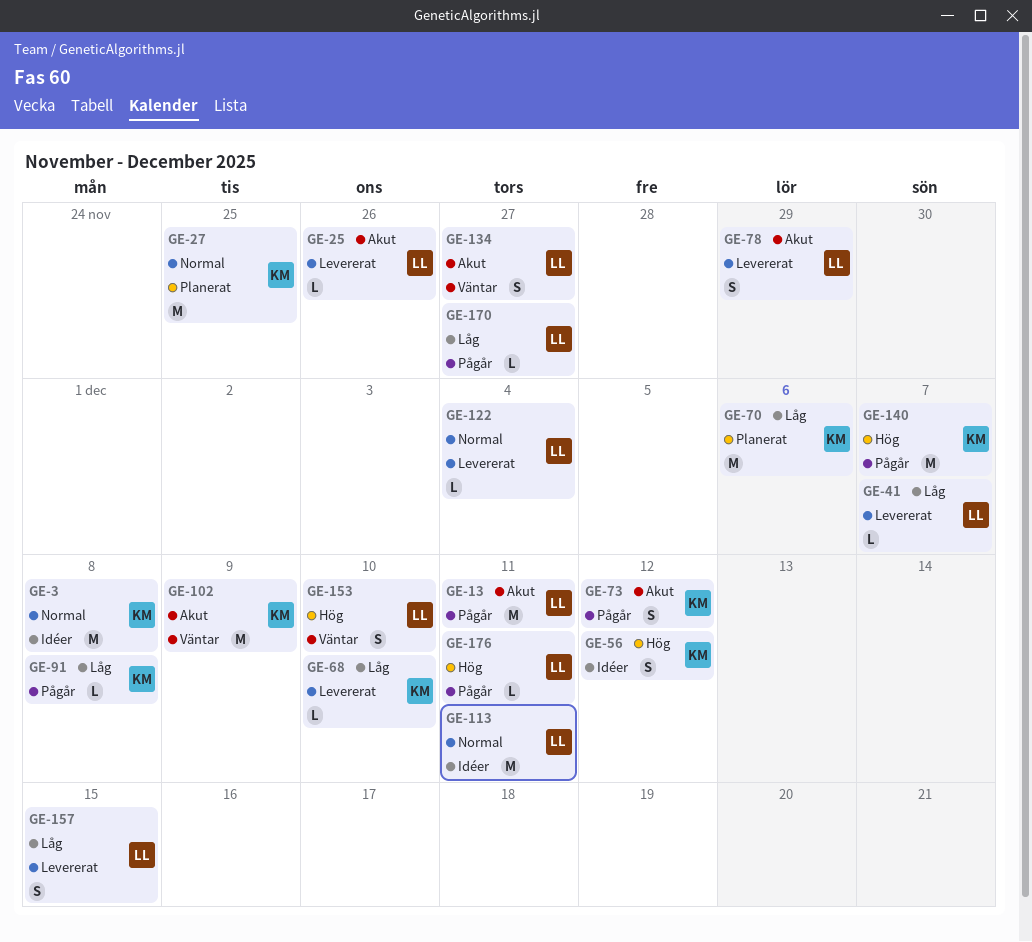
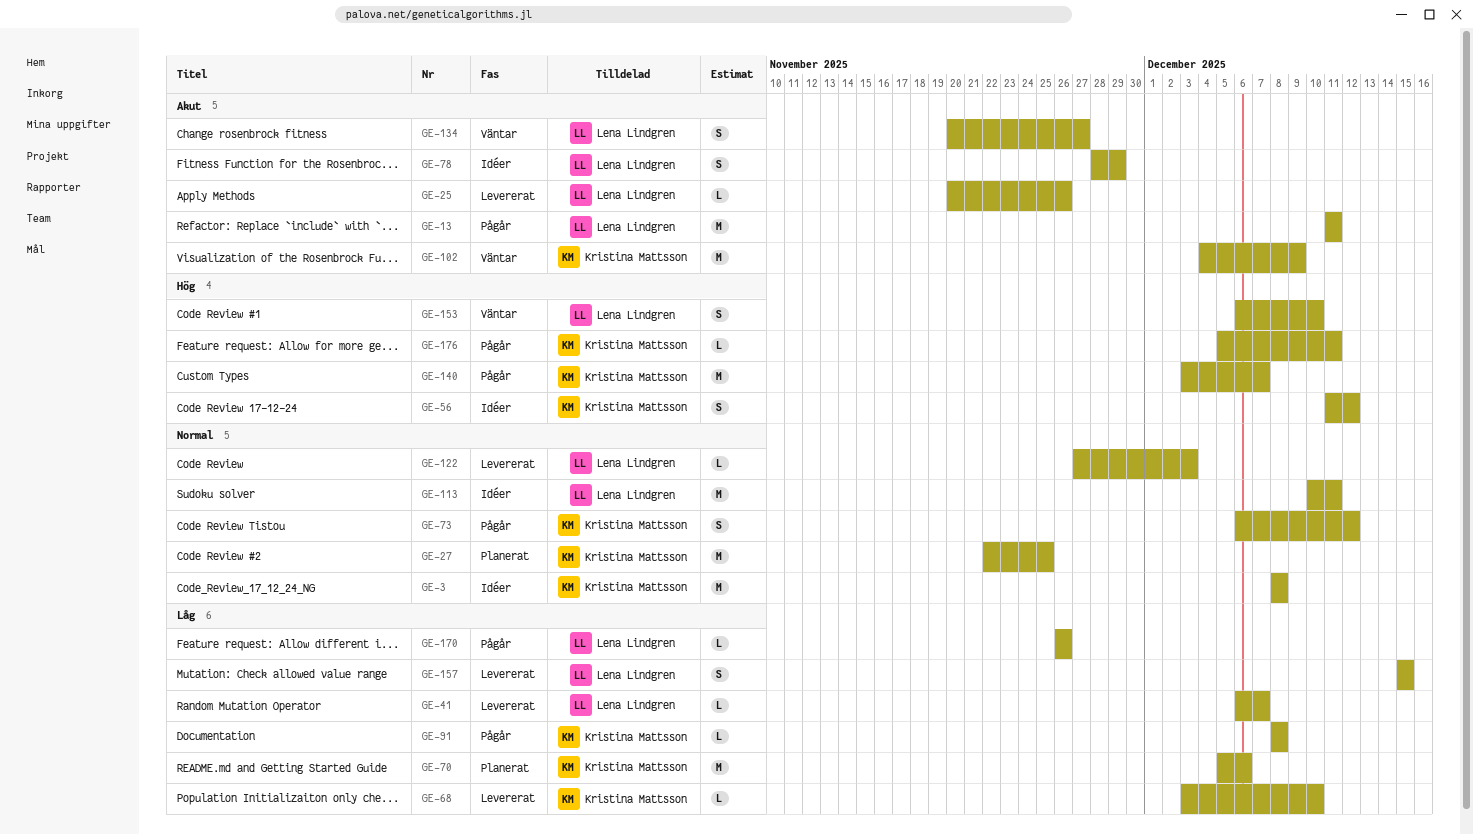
GE-73, priority: Akut -> Normal
GE-78, status: Levererat -> Idéer
GE-122, due: Dec 4 -> Dec 3
GE-170, due: Nov 27 -> Nov 26
GE-176, owner: Lena Lindgren -> Kristina Mattsson

